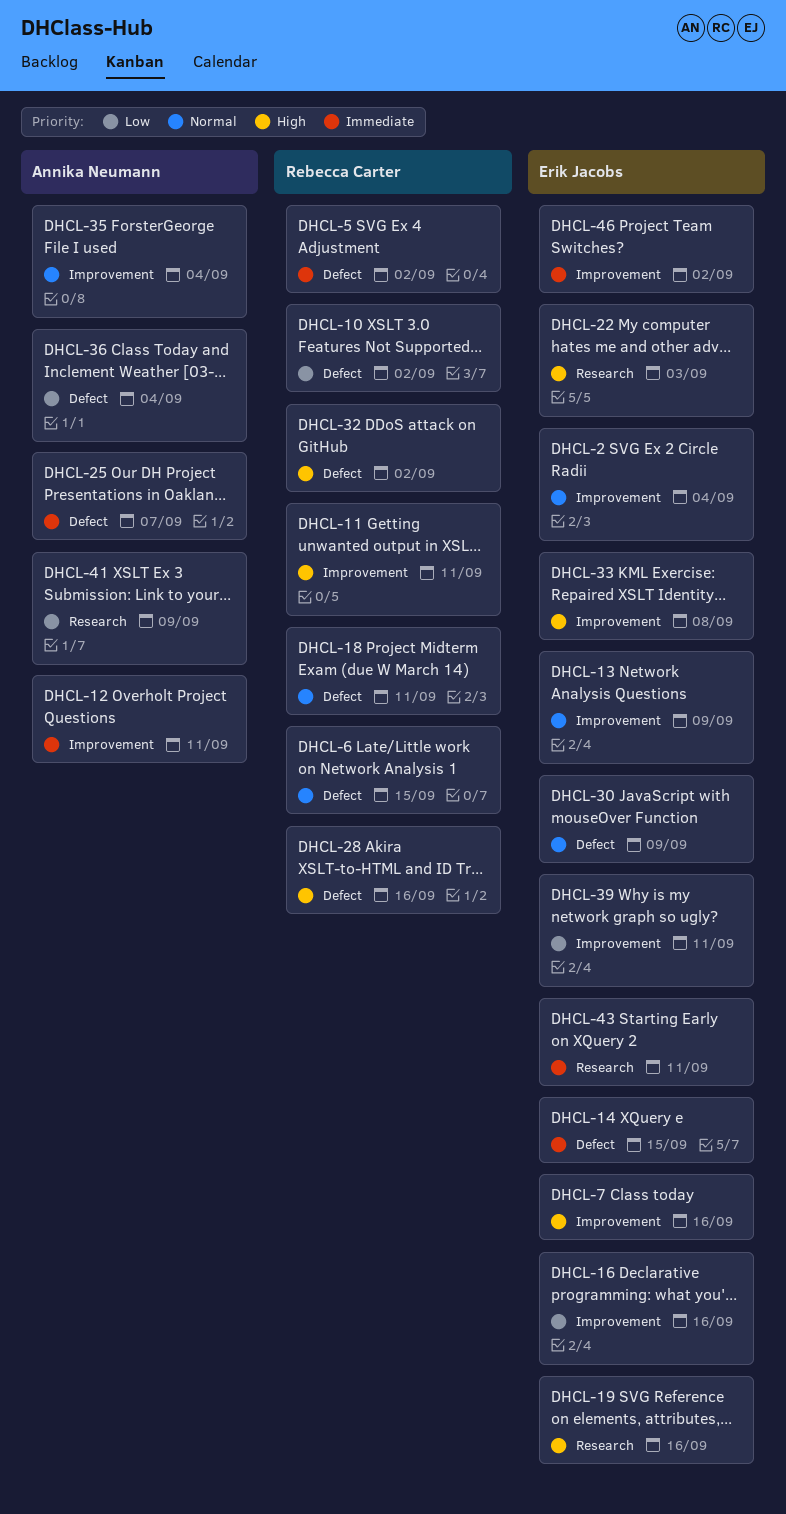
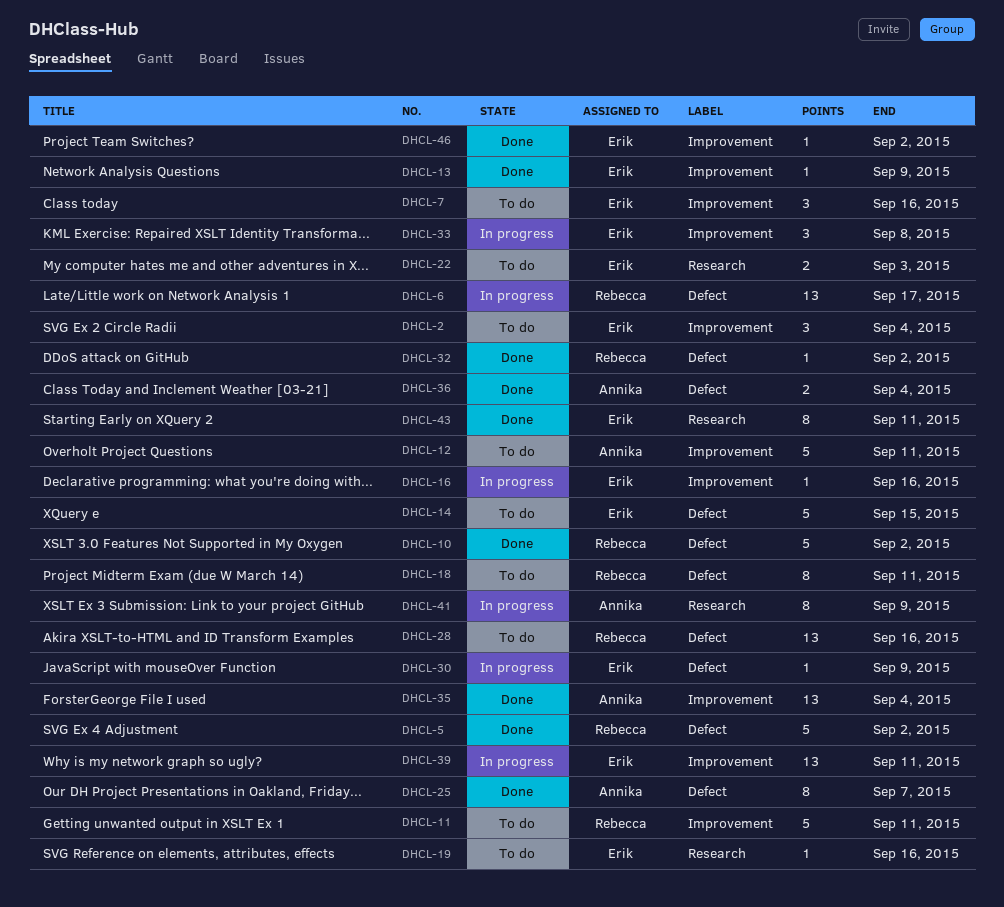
DHCL-6, due: Sep 15 -> Sep 17

